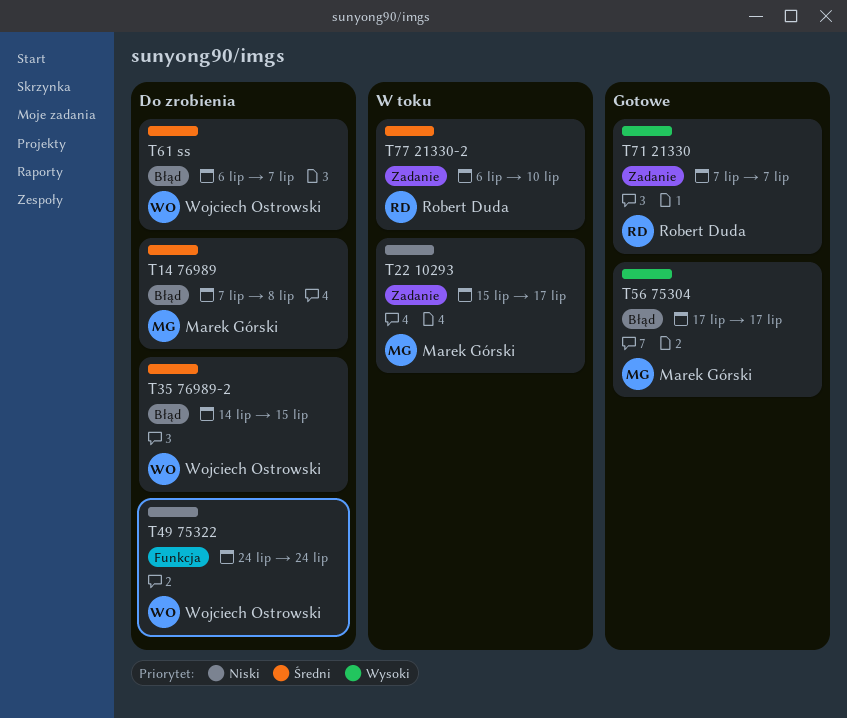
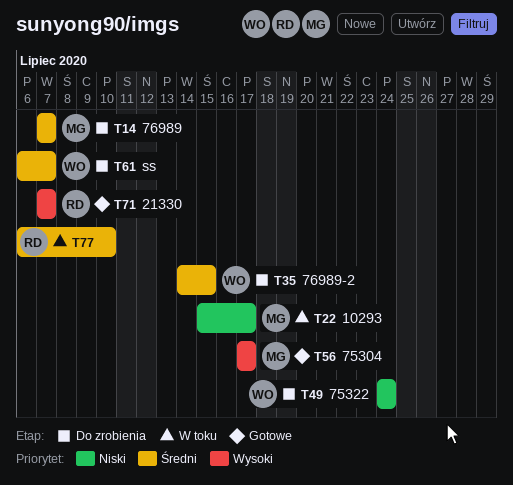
T14, due: Jul 8 -> Jul 7

